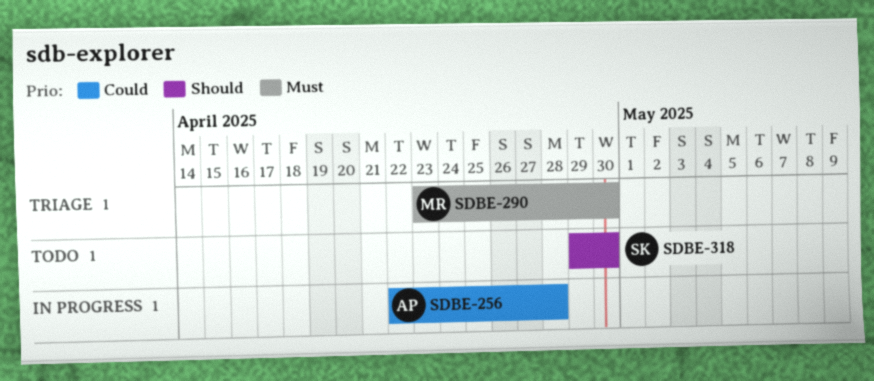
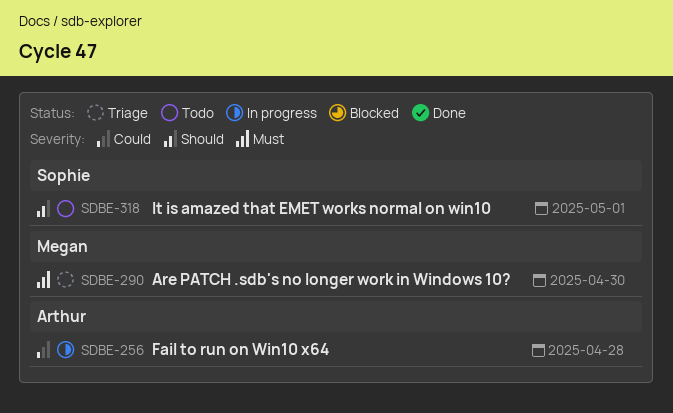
SDBE-318, due: Apr 30 -> May 1

